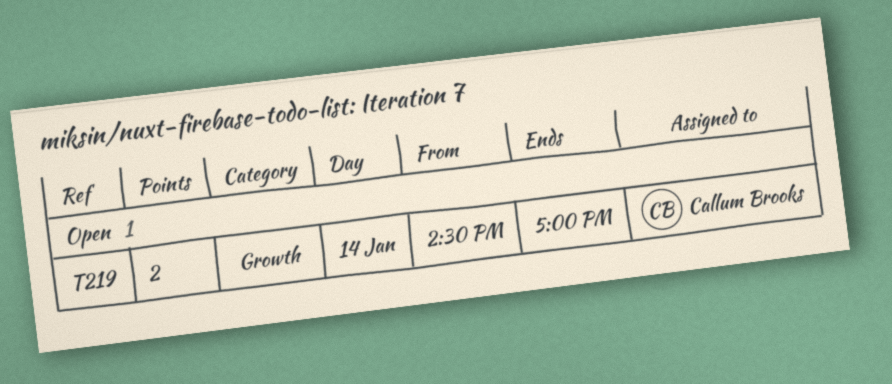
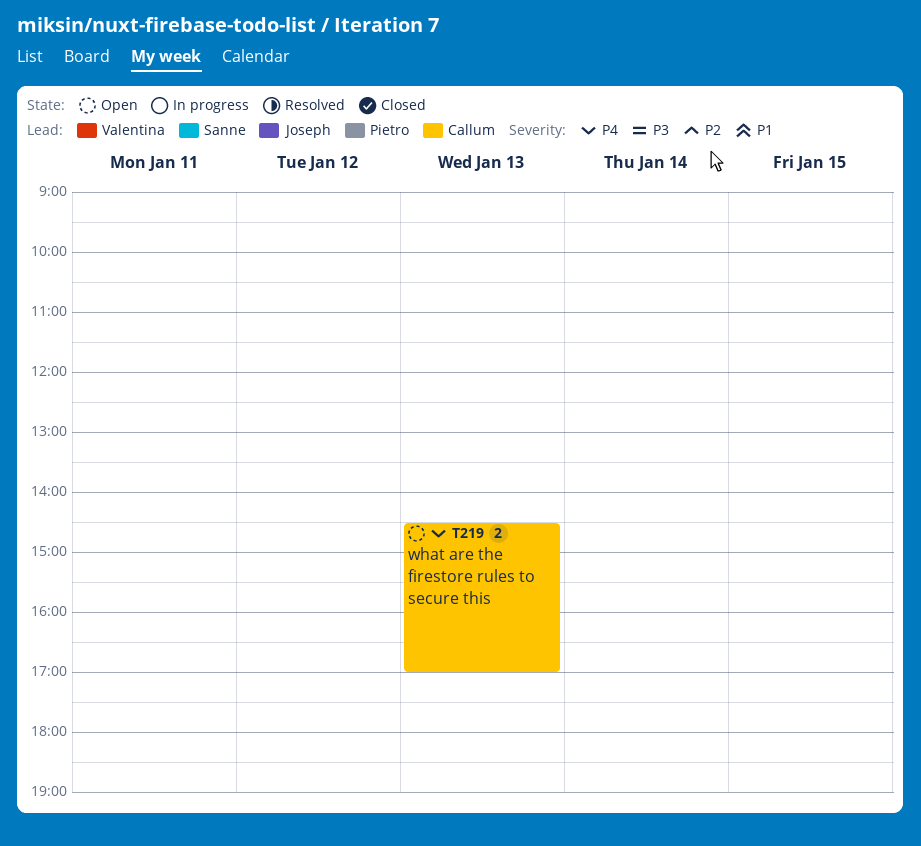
T219, day: Jan 14 -> Jan 13

